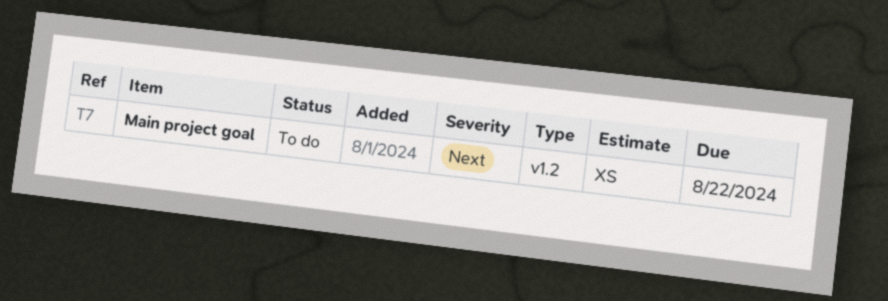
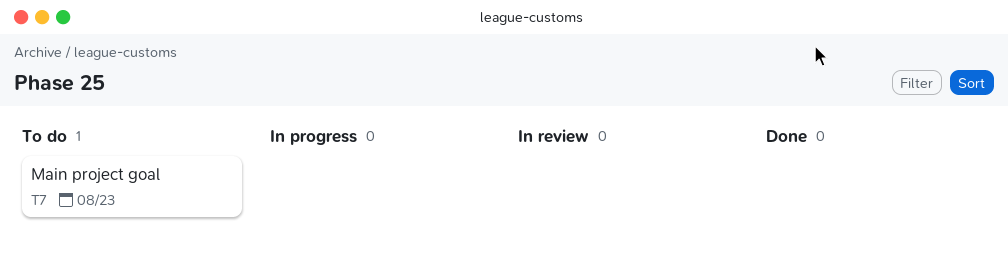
T7, due: Aug 22 -> Aug 23

